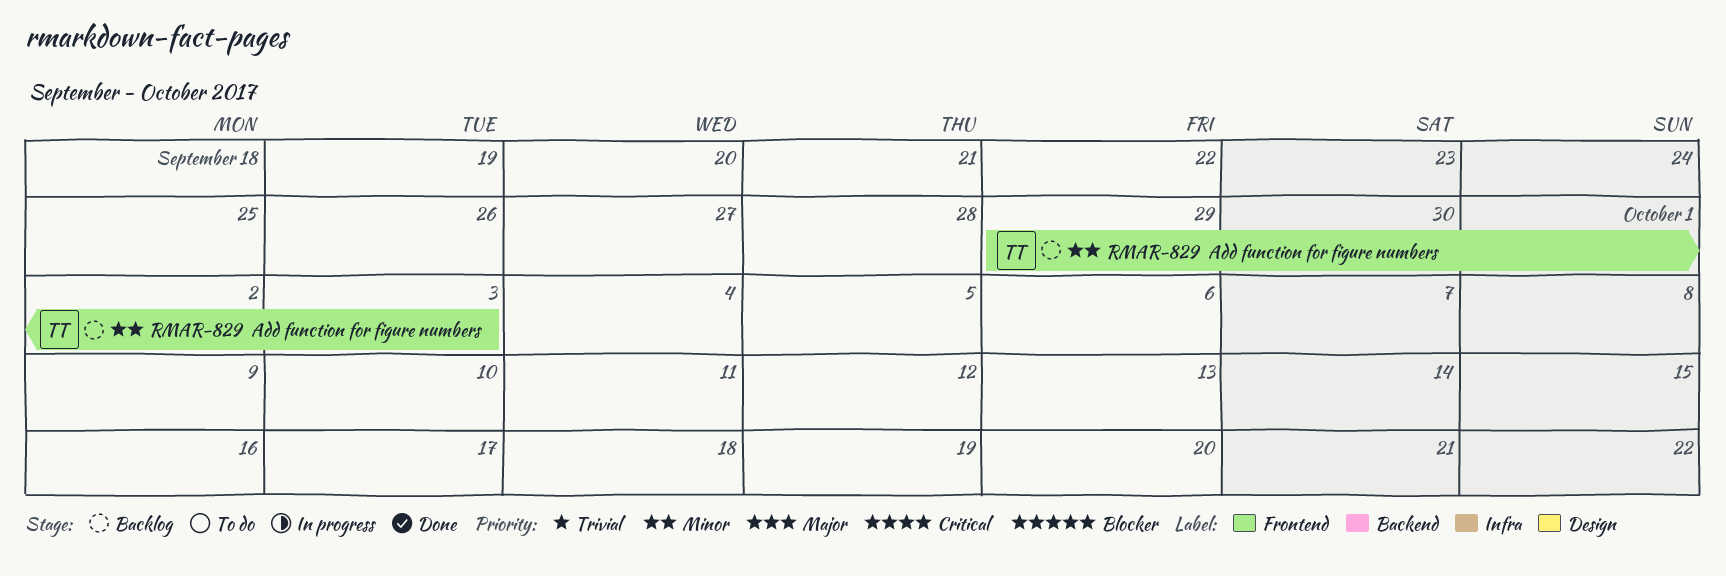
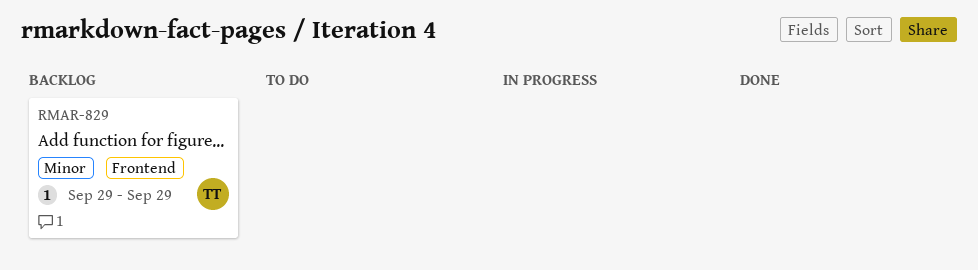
RMAR-829, due: Oct 3 -> Sep 29

